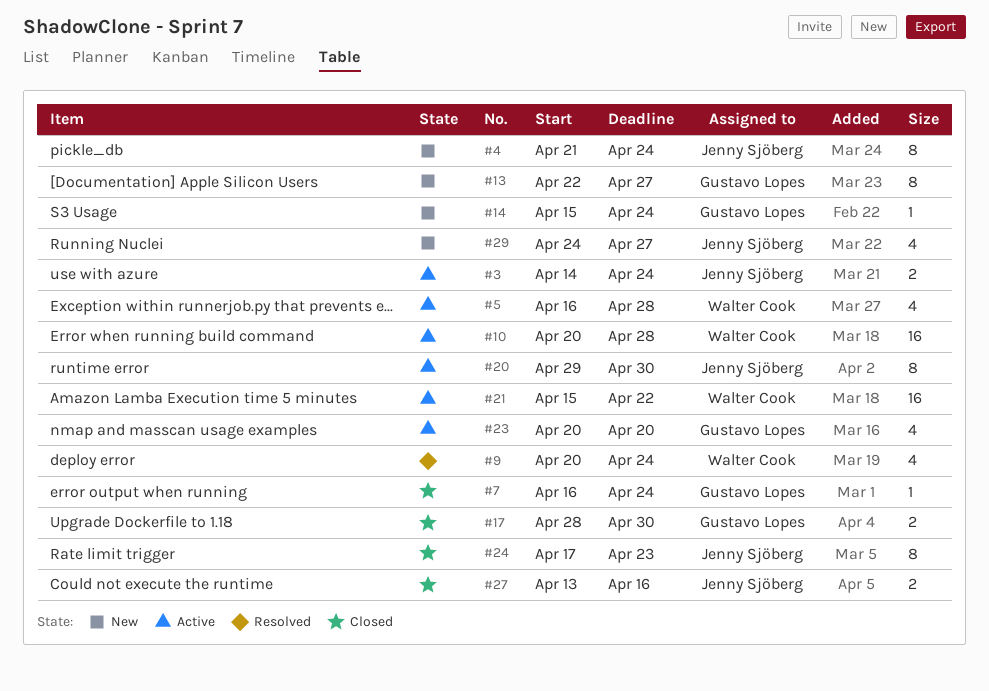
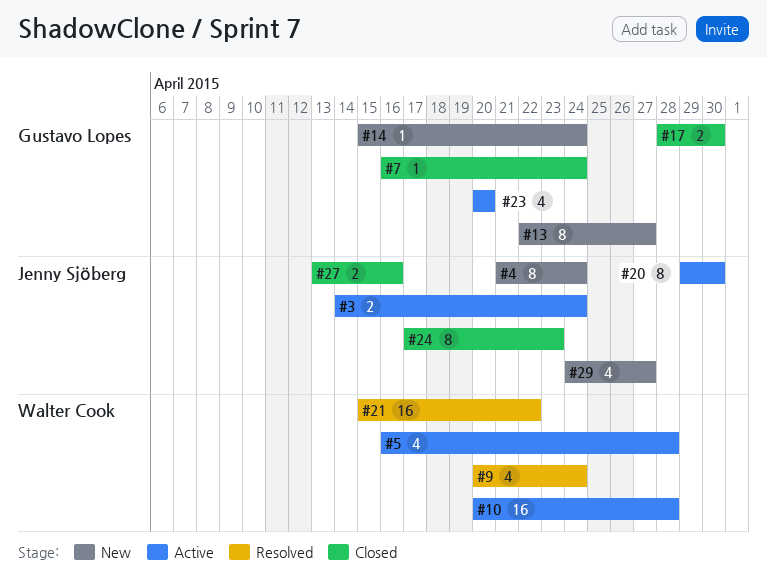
#21, status: Active -> Resolved

